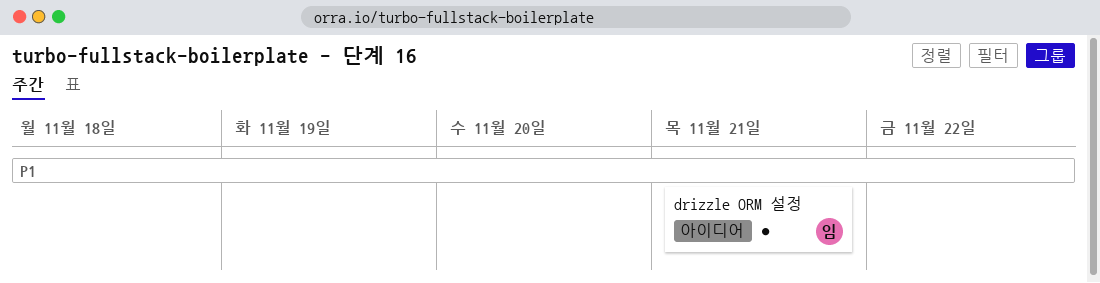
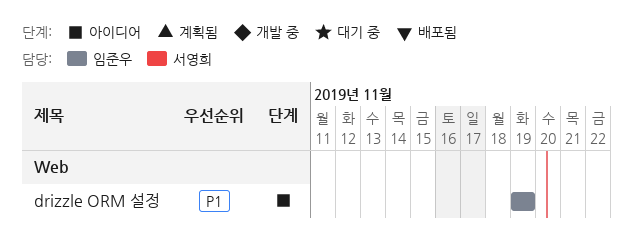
drizzle ORM 설정, due: Nov 21 -> Nov 19

